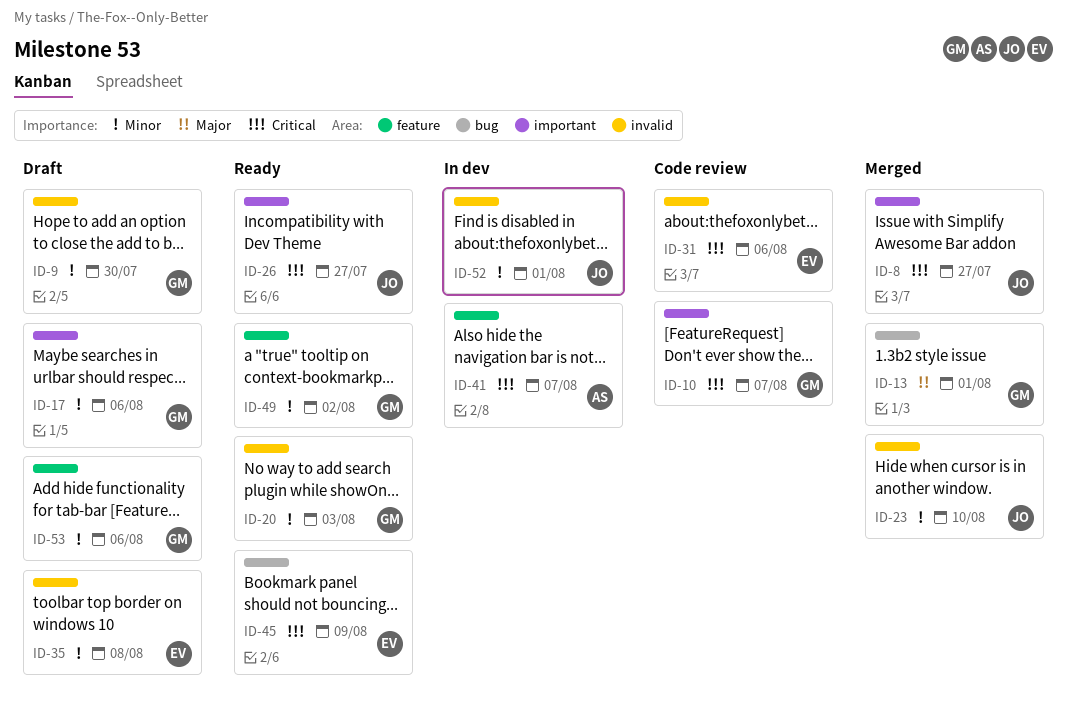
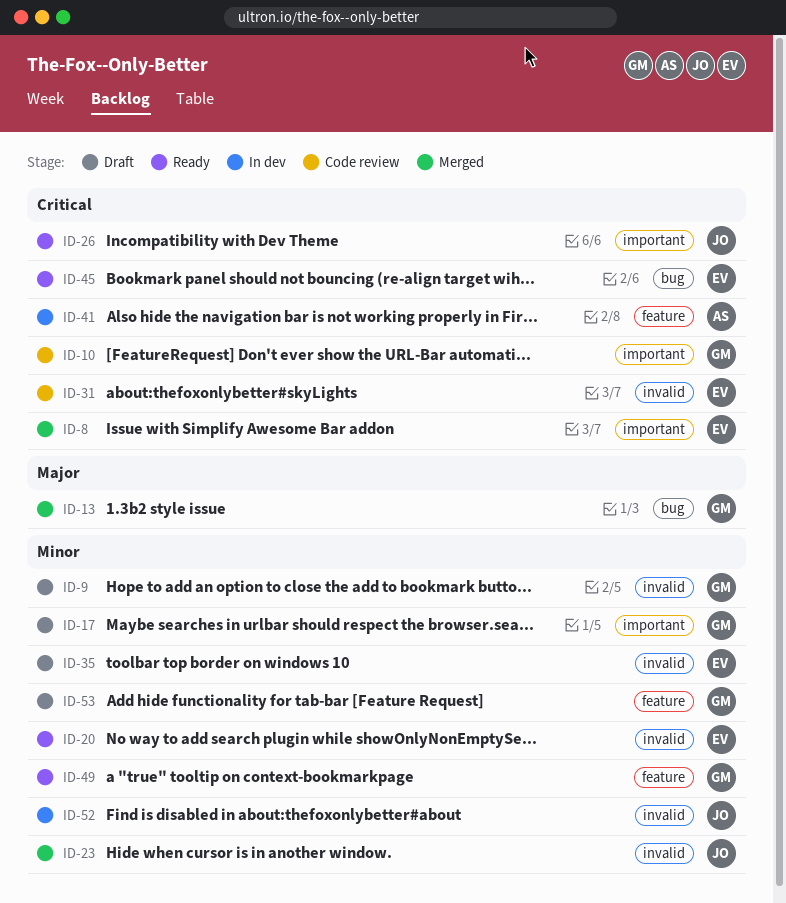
ID-8, owner: JO -> EV
ID-20, owner: GM -> EV

